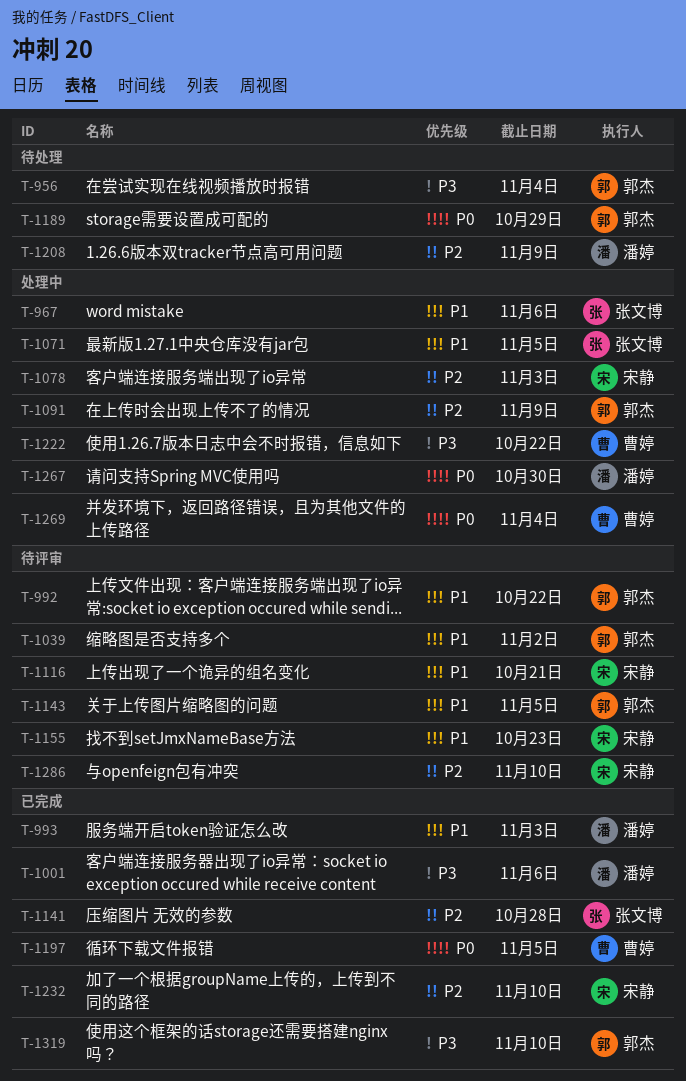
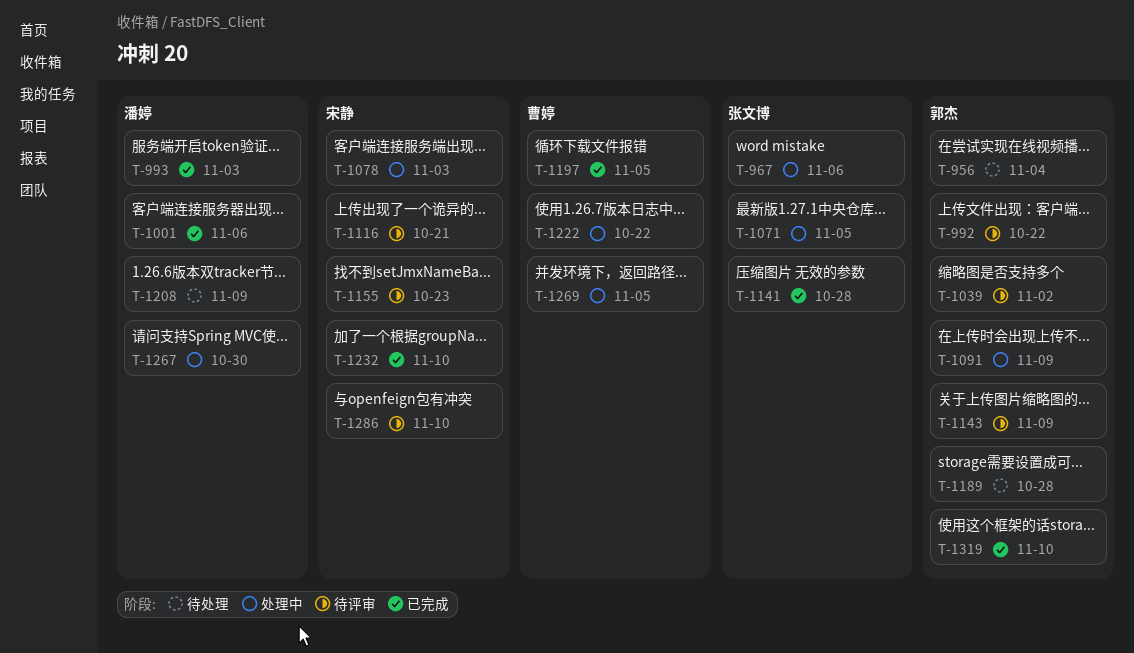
T-1143, due: Nov 5 -> Nov 9
T-1189, due: Oct 29 -> Oct 28
T-1269, due: Nov 4 -> Nov 5

